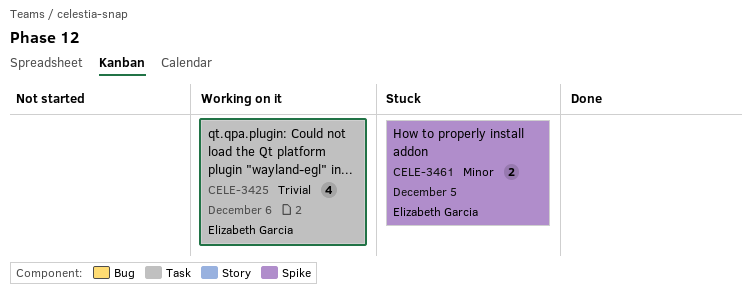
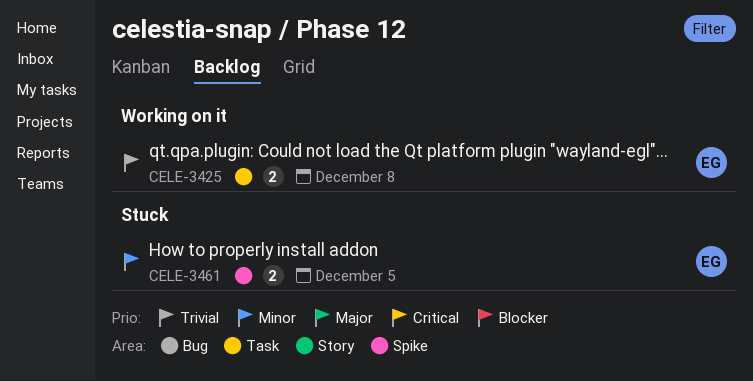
CELE-3425, estimate: 4 -> 2
CELE-3425, due: Dec 6 -> Dec 8

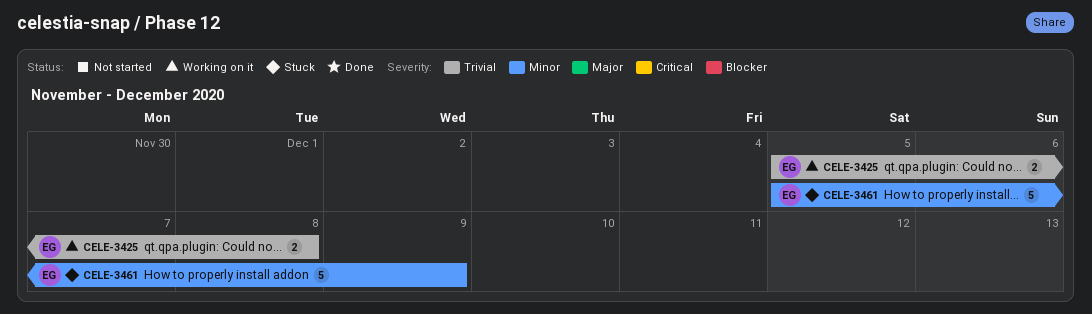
CELE-3461, estimate: 2 -> 5
CELE-3461, due: Dec 5 -> Dec 9

